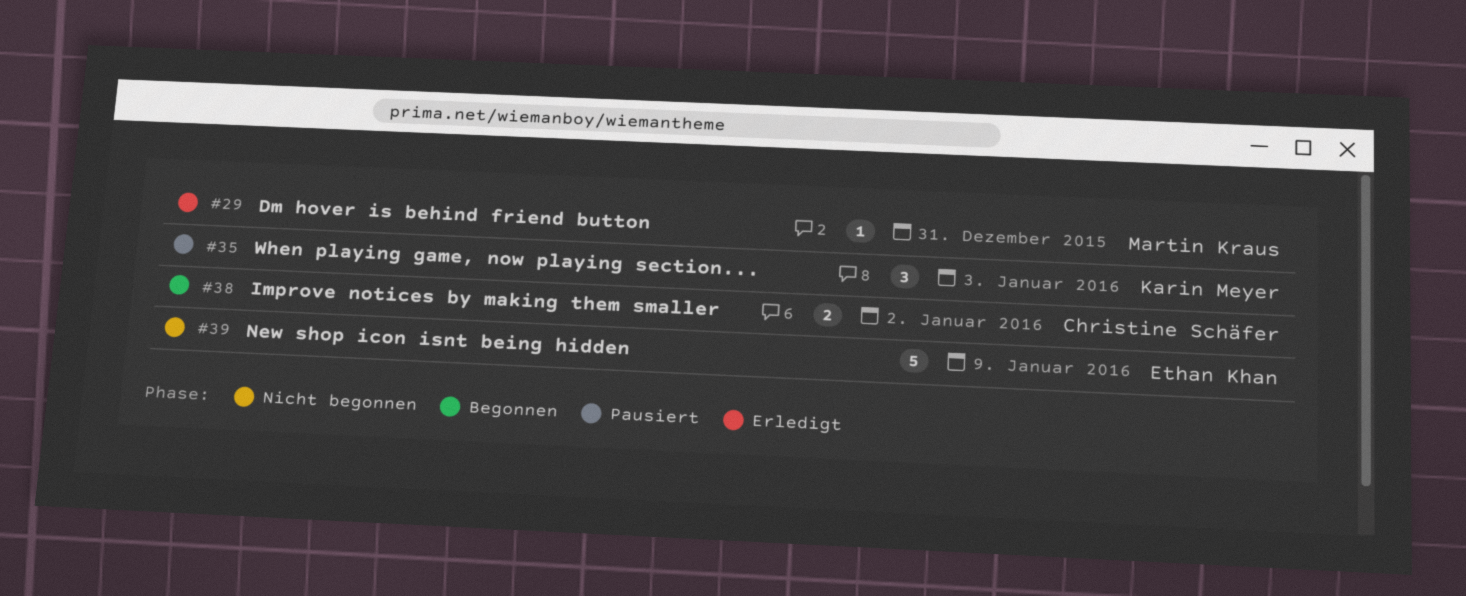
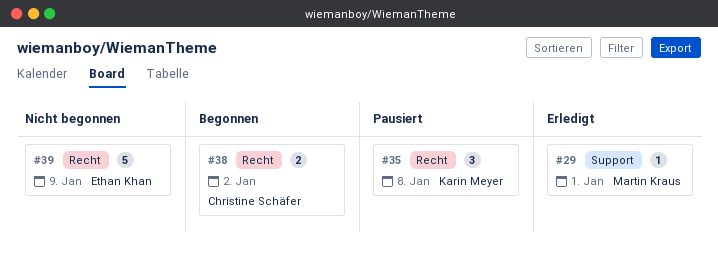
#29, due: Dec 31 -> Jan 1
#35, due: Jan 3 -> Jan 8

